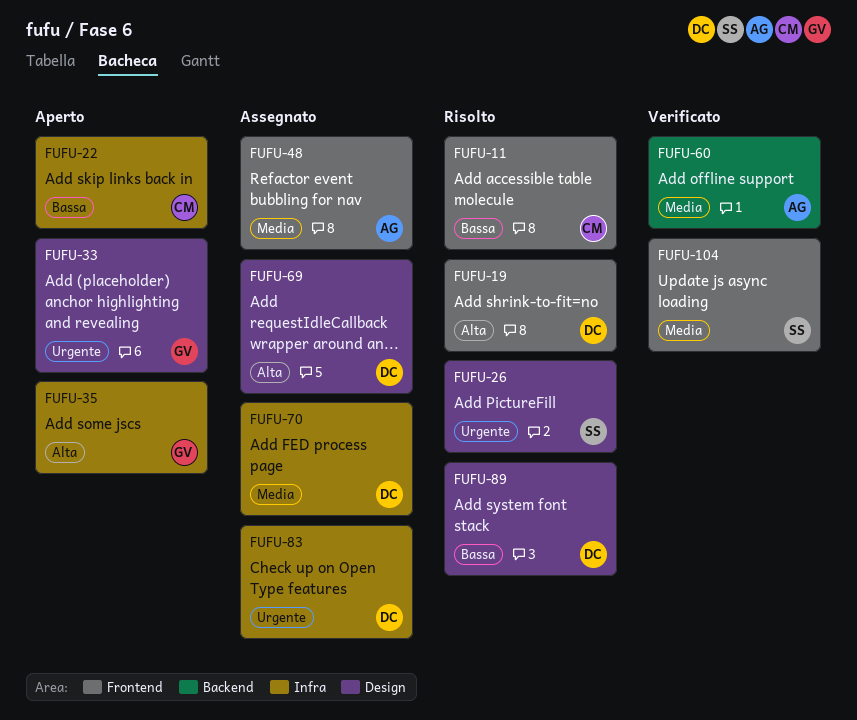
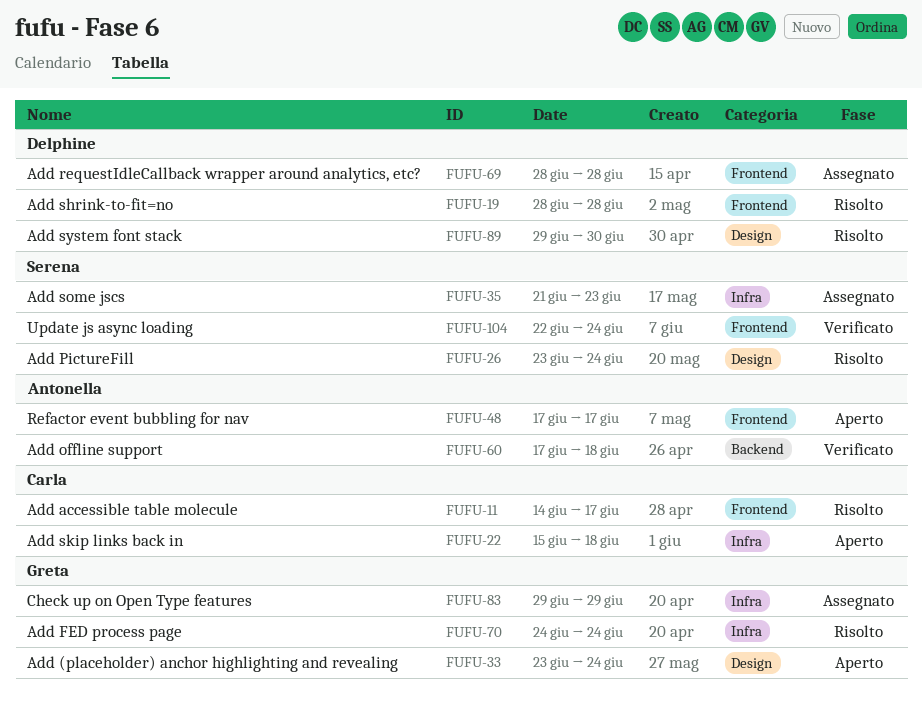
FUFU-35, status: Aperto -> Assegnato
FUFU-35, owner: Greta -> Serena
FUFU-48, status: Assegnato -> Aperto
FUFU-69, label: Design -> Frontend
FUFU-70, status: Assegnato -> Risolto
FUFU-70, owner: Delphine -> Greta
FUFU-83, owner: Delphine -> Greta

